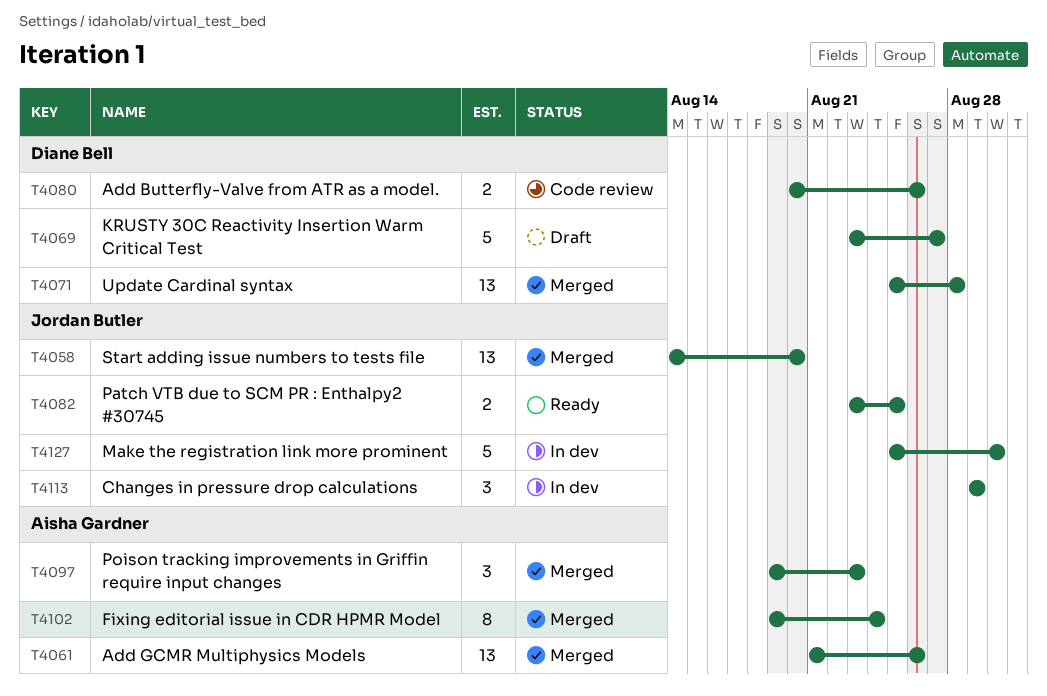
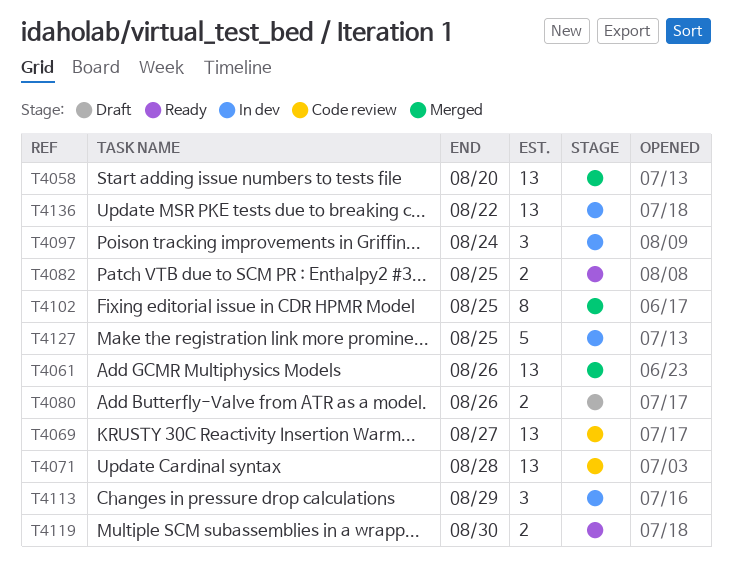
T4069, status: Draft -> Code review
T4069, estimate: 5 -> 13
T4071, status: Merged -> Code review
T4080, status: Code review -> Draft
T4097, status: Merged -> In dev
T4097, due: Aug 23 -> Aug 24
T4102, due: Aug 24 -> Aug 25
T4119: none -> present
T4127, due: Aug 30 -> Aug 25
T4136: none -> present

